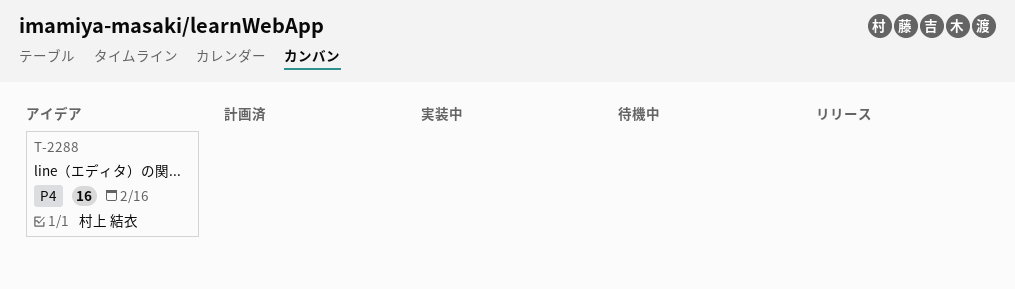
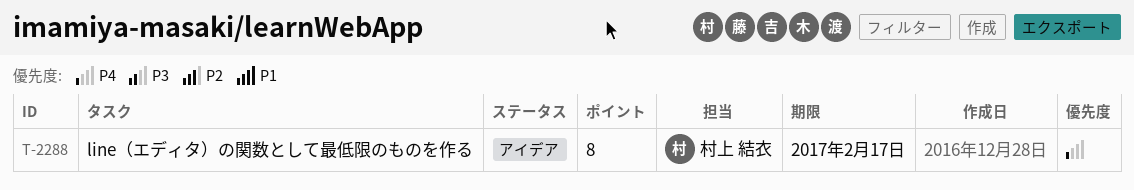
T-2288, estimate: 16 -> 8
T-2288, due: Feb 16 -> Feb 17

